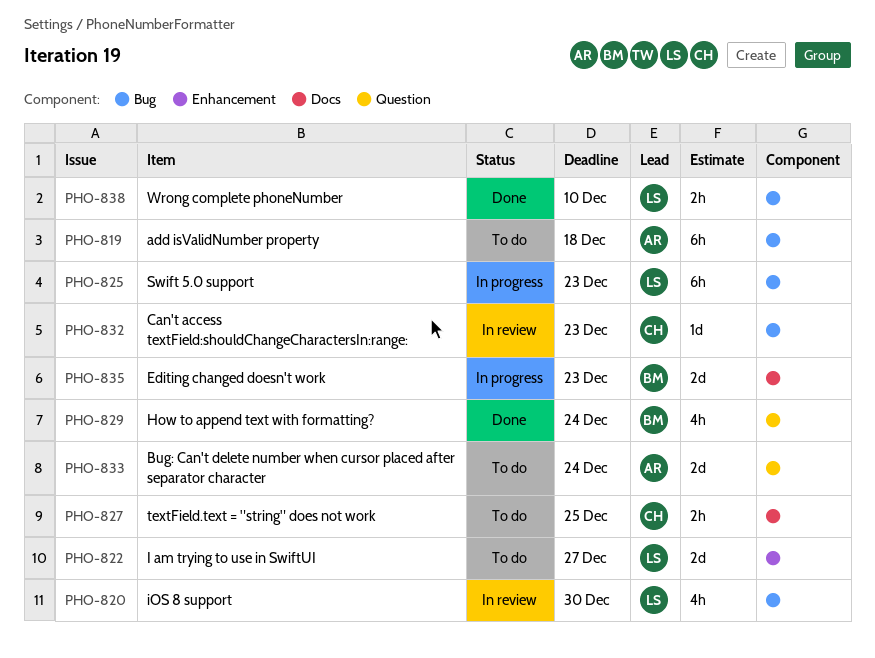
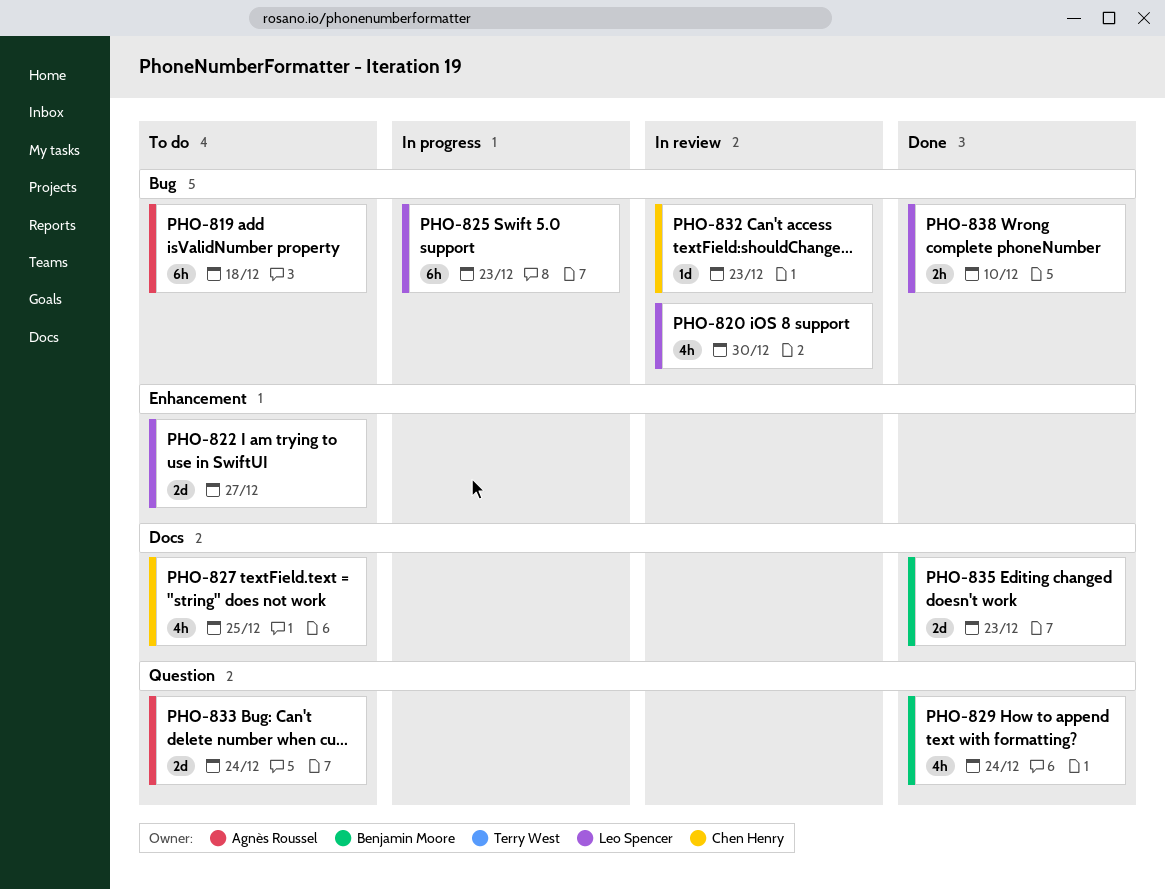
PHO-827, estimate: 2h -> 4h
PHO-835, status: In progress -> Done

